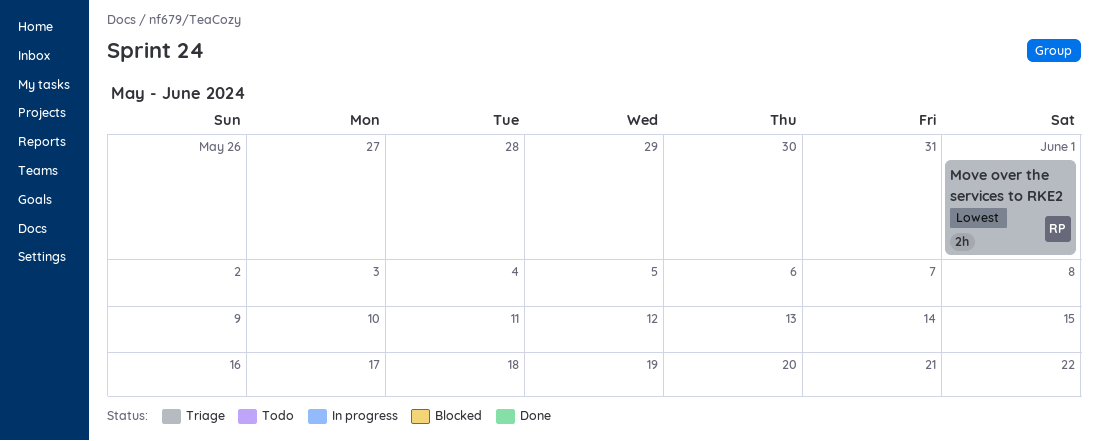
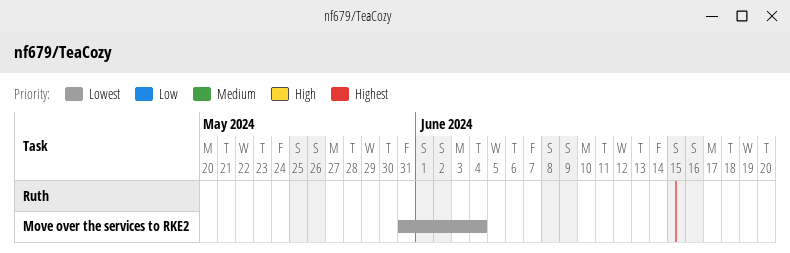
Move over the services to RKE2, due: Jun 1 -> Jun 4

